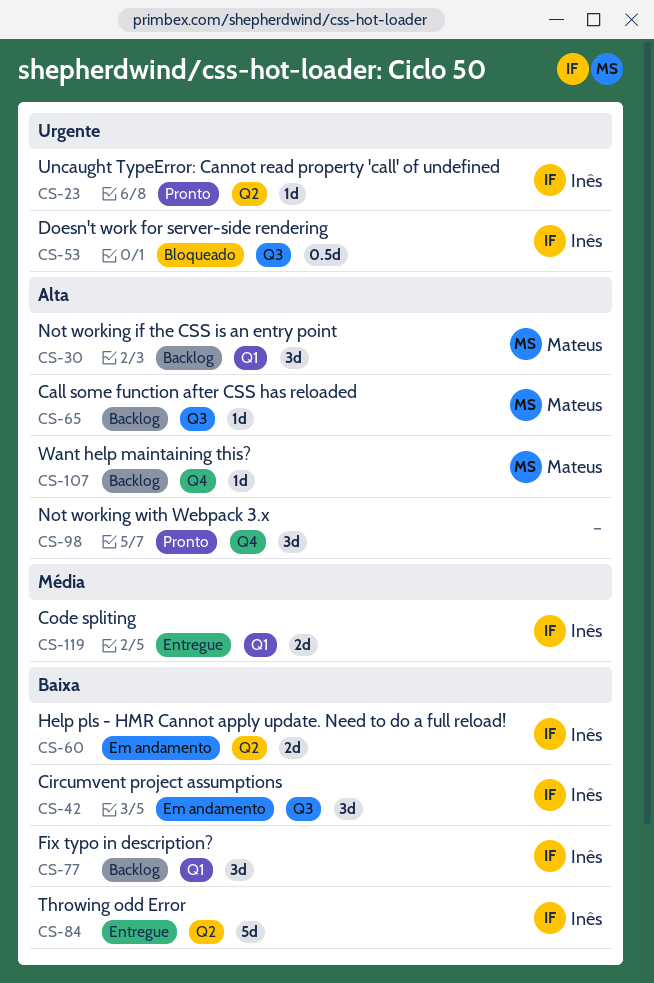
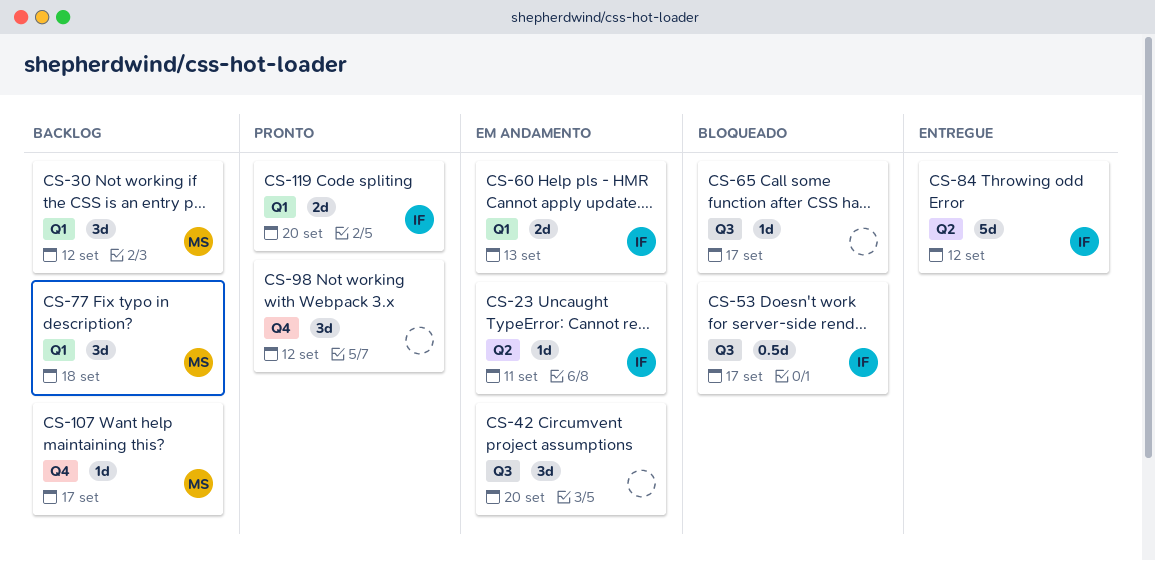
CS-23, status: Pronto -> Em andamento
CS-42, owner: Inês -> none
CS-60, label: Q2 -> Q1
CS-65, status: Backlog -> Bloqueado
CS-65, owner: Mateus -> none
CS-77, owner: Inês -> Mateus
CS-119, status: Entregue -> Pronto

